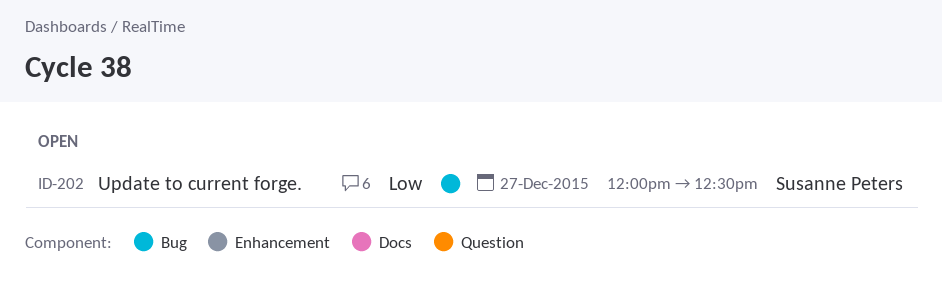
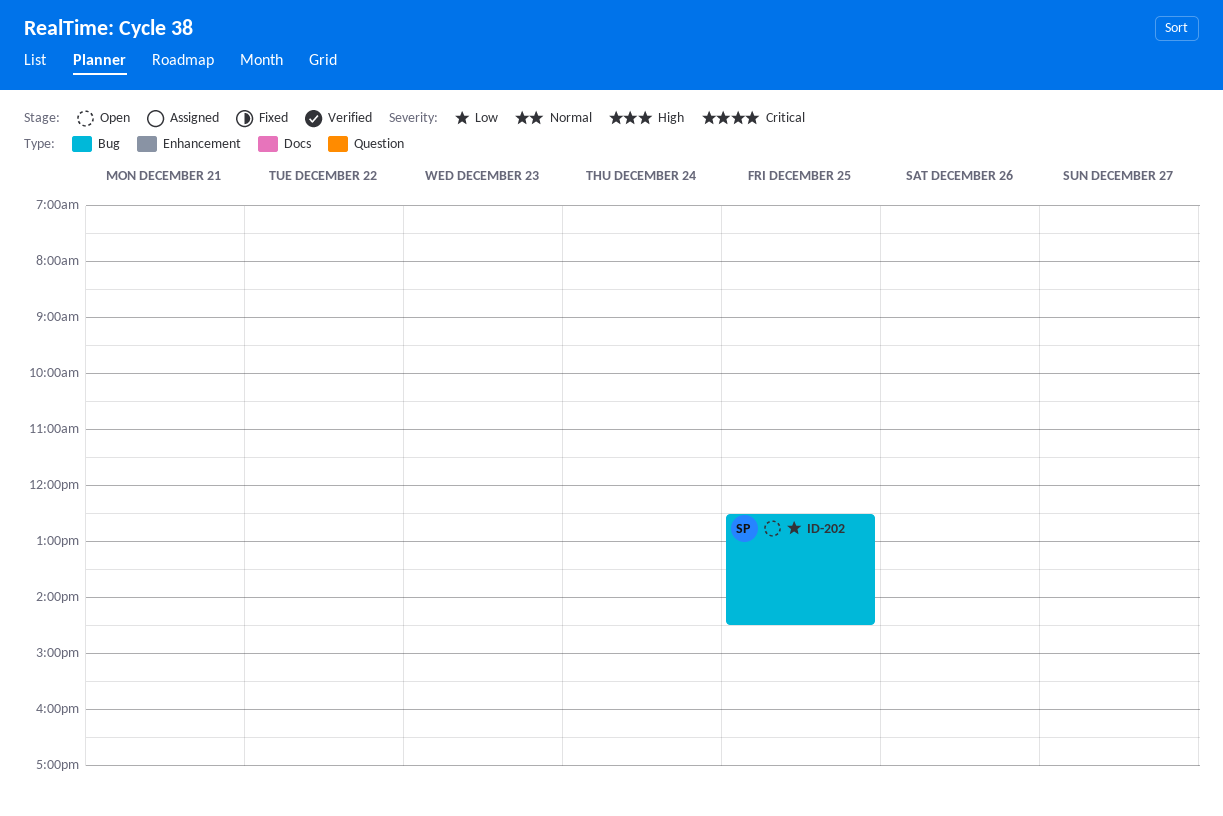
ID-202, day: Dec 27 -> Dec 25
ID-202, begins: 12:00 -> 12:30
ID-202, ends: 12:30 -> 14:30

